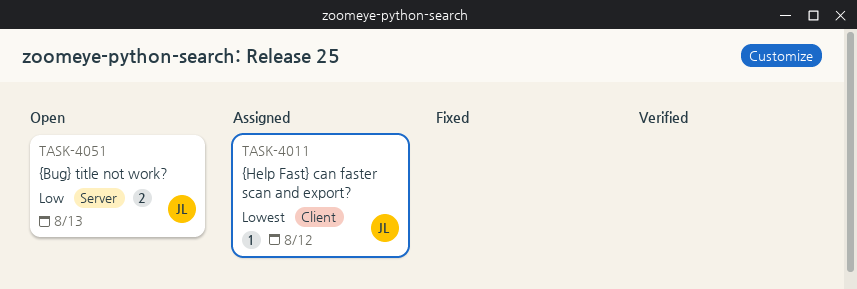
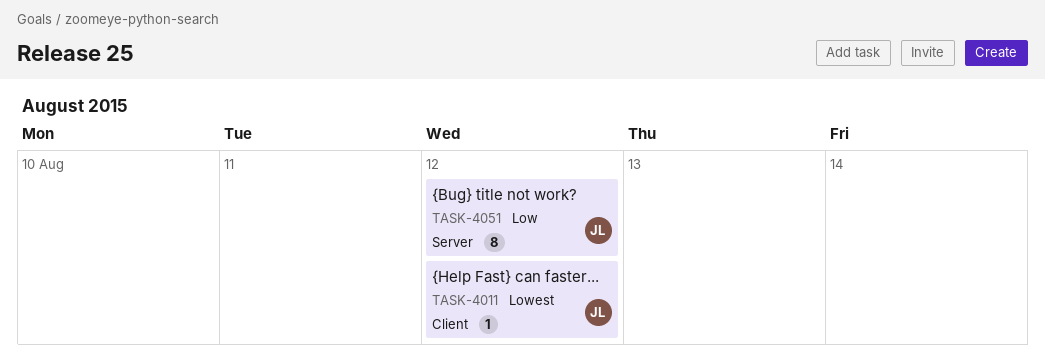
TASK-4051, estimate: 2 -> 8
TASK-4051, due: Aug 13 -> Aug 12

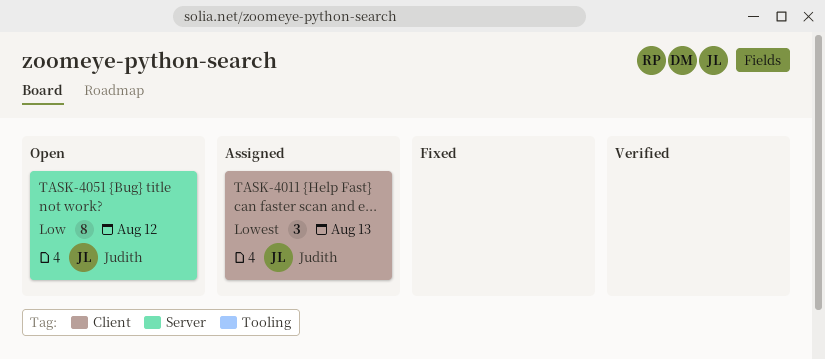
TASK-4011, estimate: 1 -> 3
TASK-4011, due: Aug 12 -> Aug 13

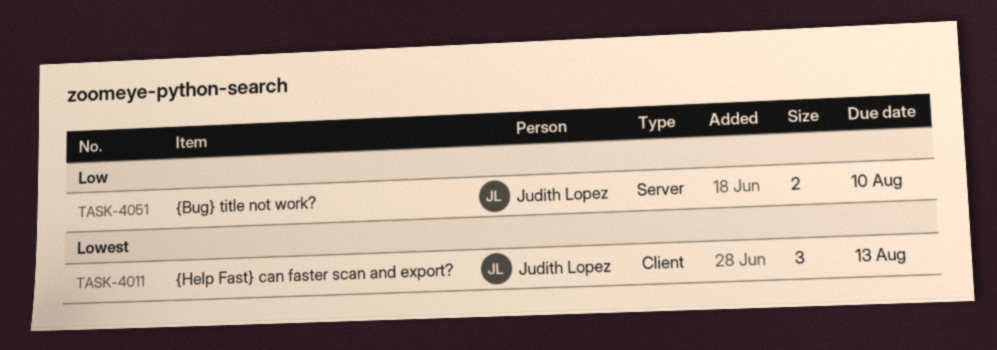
TASK-4051, estimate: 8 -> 2
TASK-4051, due: Aug 12 -> Aug 10

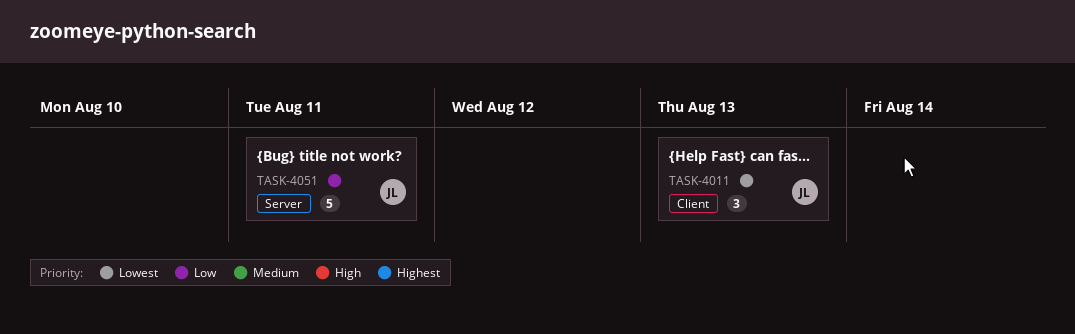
TASK-4051, estimate: 2 -> 5
TASK-4051, due: Aug 10 -> Aug 11

